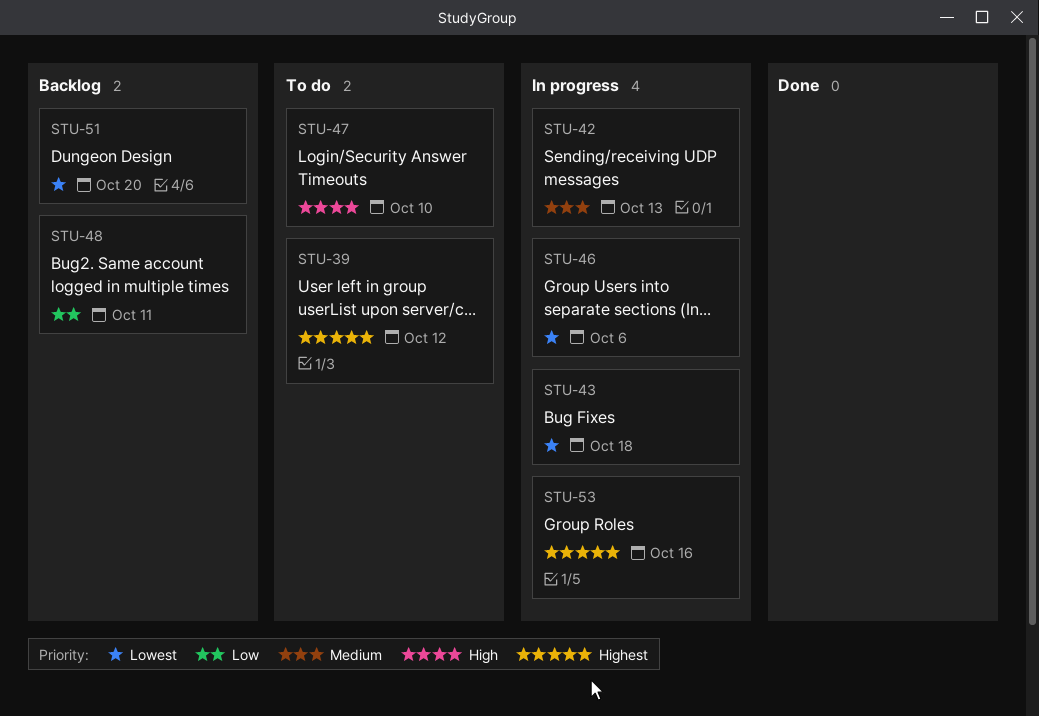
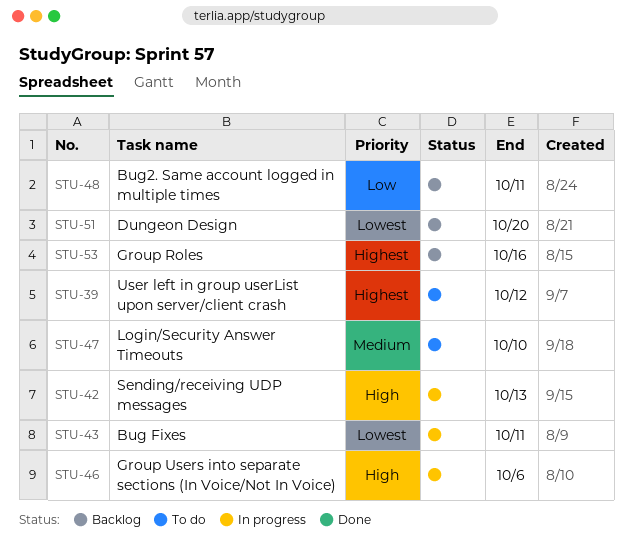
STU-42, priority: Medium -> High
STU-43, due: Oct 18 -> Oct 11
STU-46, priority: Lowest -> High
STU-47, priority: High -> Medium
STU-53, status: In progress -> Backlog

